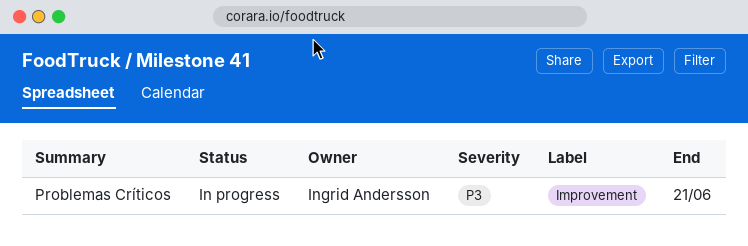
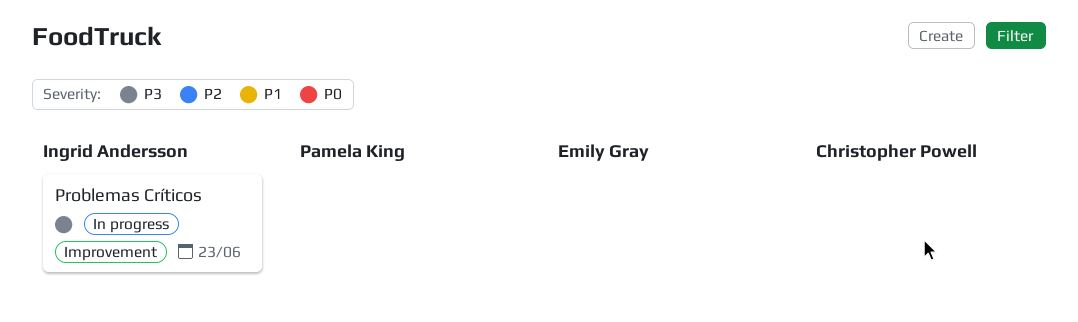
Problemas Críticos, due: Jun 21 -> Jun 23

